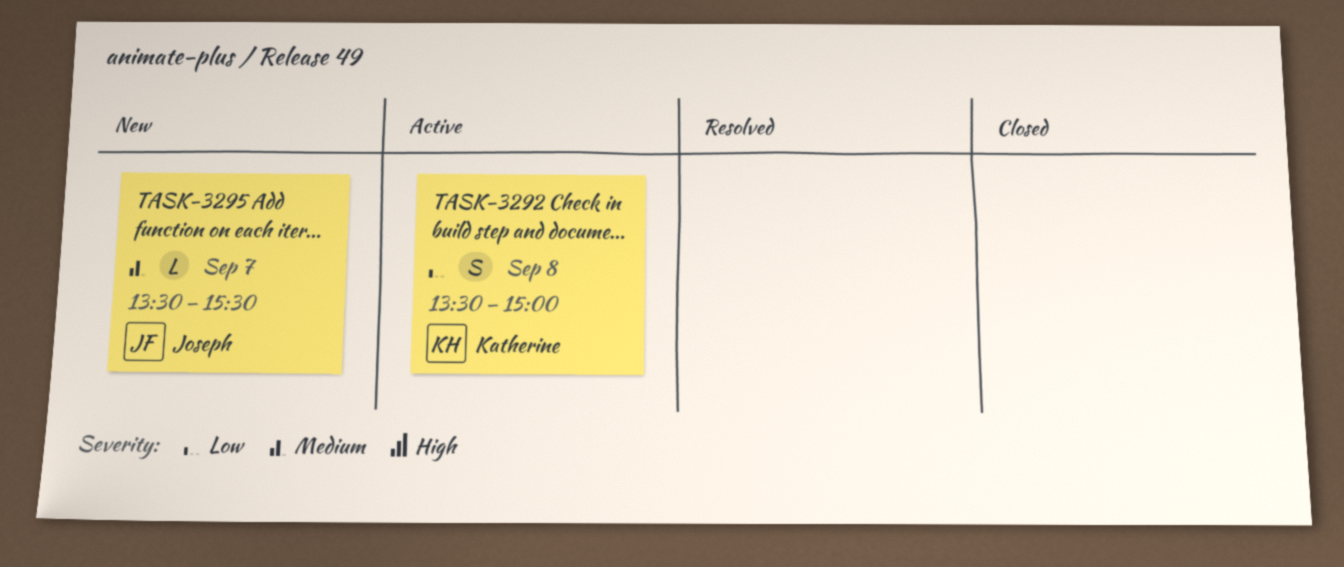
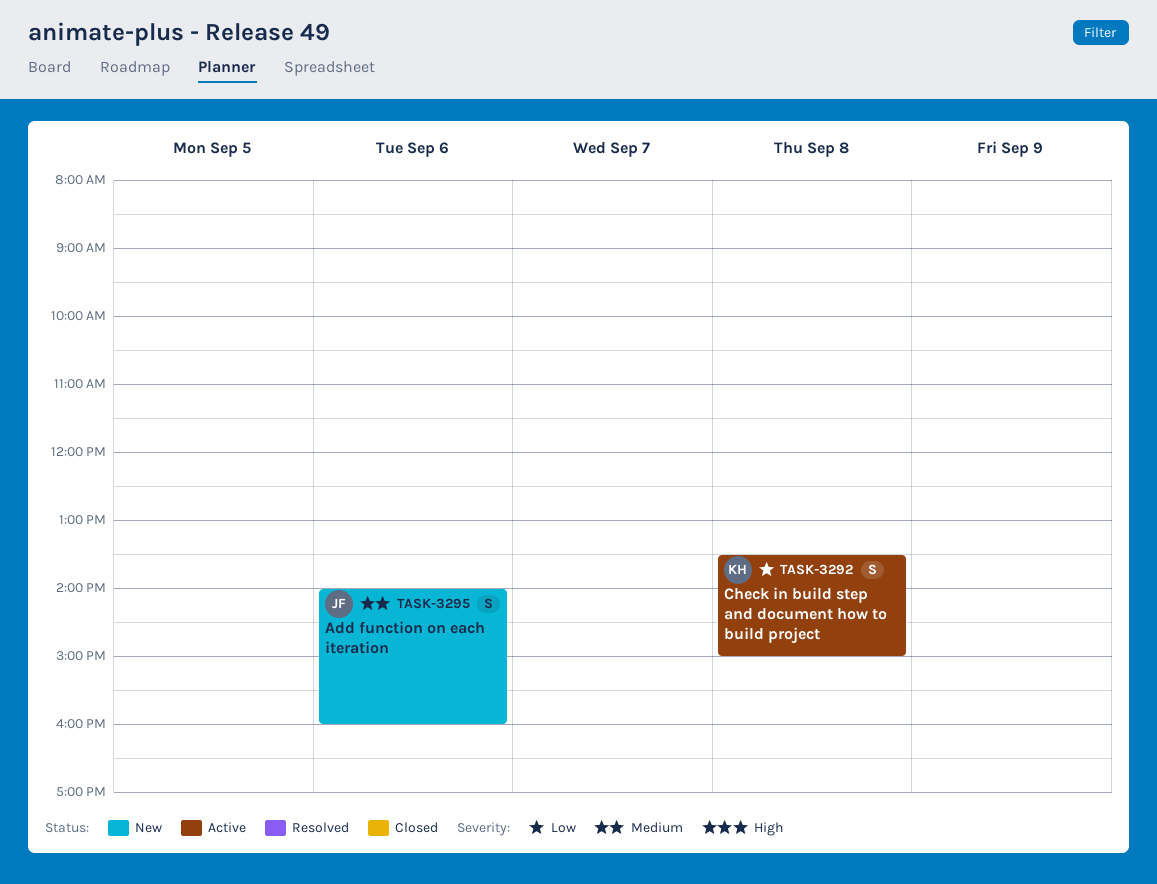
TASK-3295, estimate: L -> S
TASK-3295, day: Sep 7 -> Sep 6
TASK-3295, begins: 13:30 -> 14:00
TASK-3295, ends: 15:30 -> 16:00

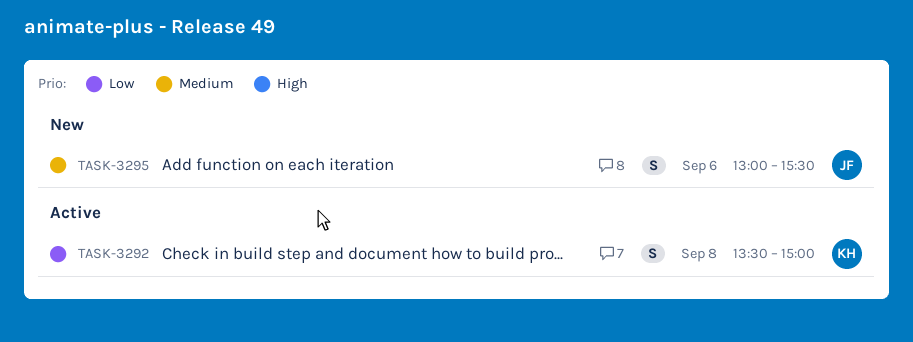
TASK-3295, begins: 14:00 -> 13:00
TASK-3295, ends: 16:00 -> 15:30

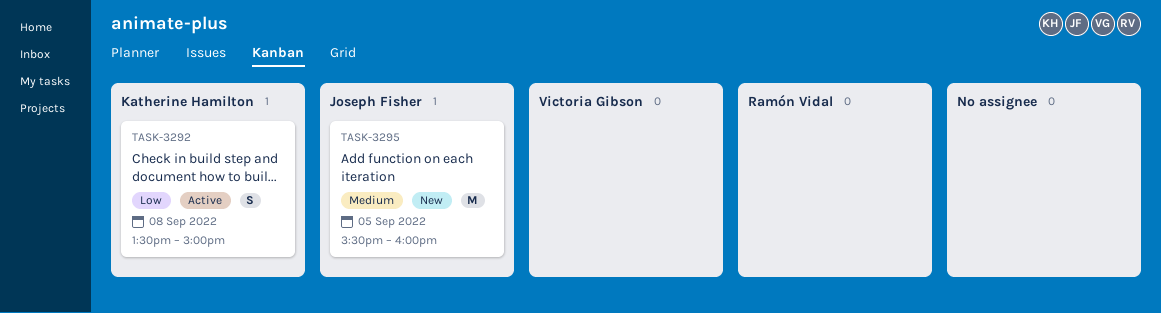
TASK-3295, estimate: S -> M
TASK-3295, day: Sep 6 -> Sep 5
TASK-3295, begins: 13:00 -> 15:30
TASK-3295, ends: 15:30 -> 16:00

